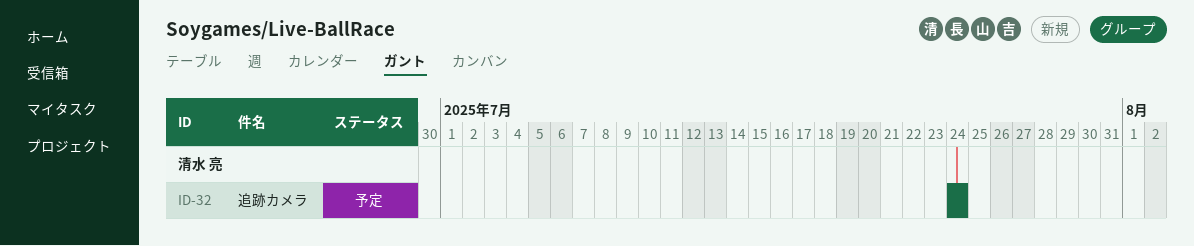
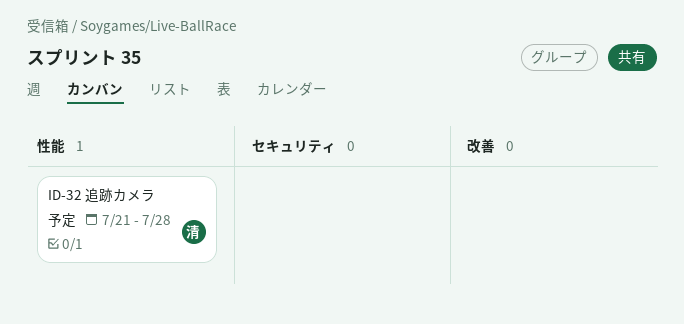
ID-32, start: Jul 24 -> Jul 21
ID-32, due: Jul 24 -> Jul 28

